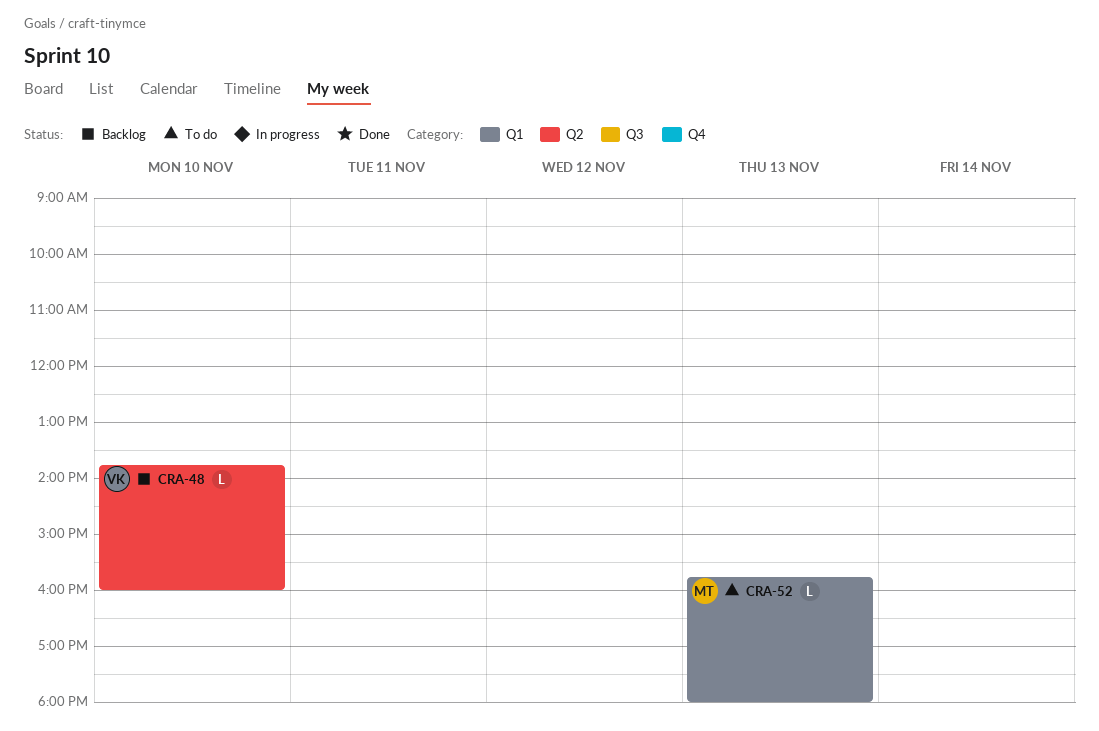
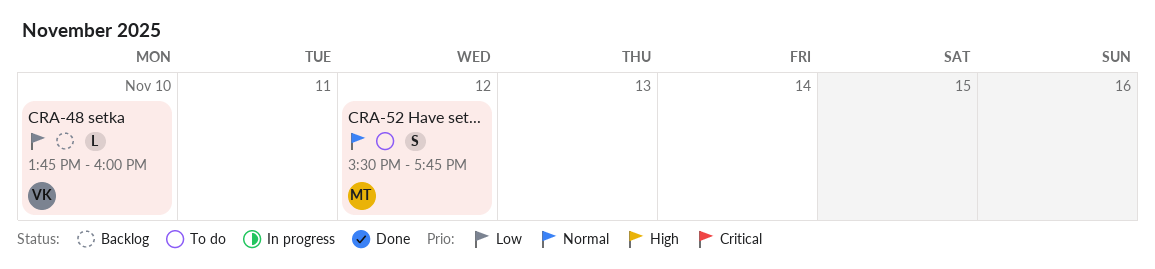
CRA-52, estimate: L -> S
CRA-52, day: Nov 13 -> Nov 12
CRA-52, begins: 15:45 -> 15:30
CRA-52, ends: 18:00 -> 17:45

